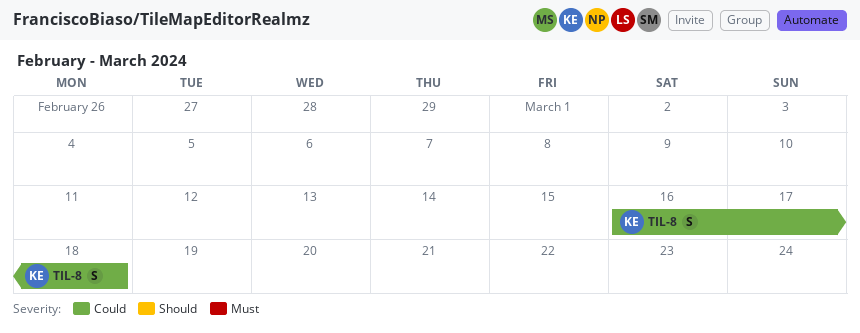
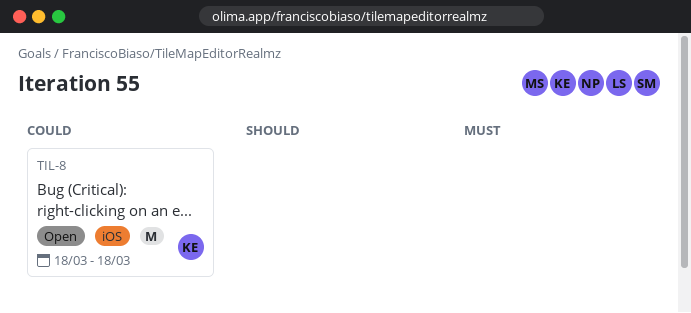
TIL-8, estimate: S -> M
TIL-8, start: Mar 16 -> Mar 18

